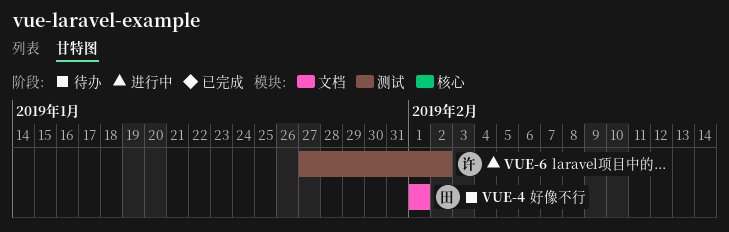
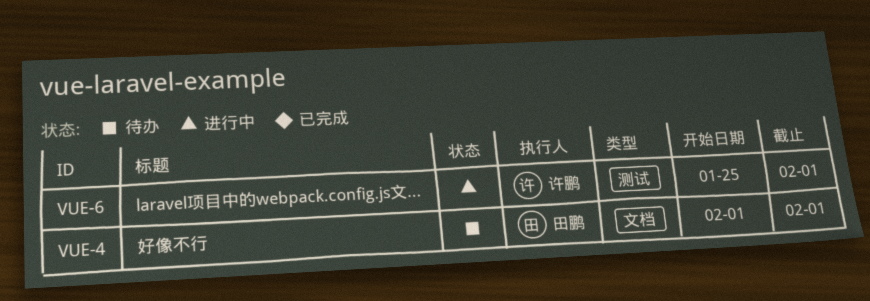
VUE-6, start: Jan 27 -> Jan 25
VUE-6, due: Feb 2 -> Feb 1

